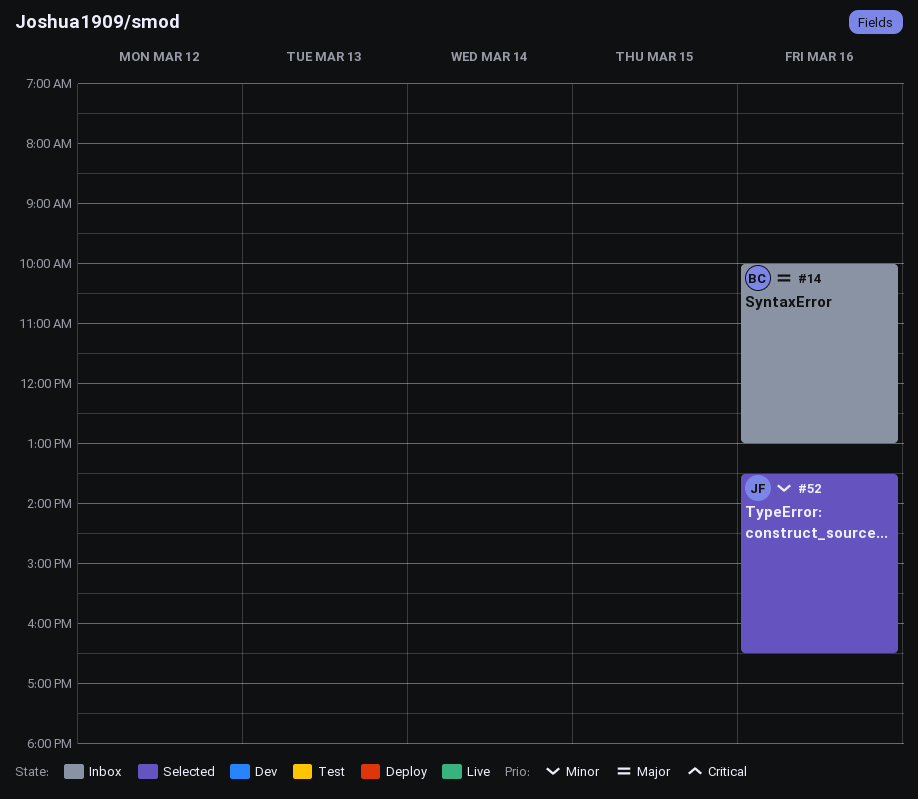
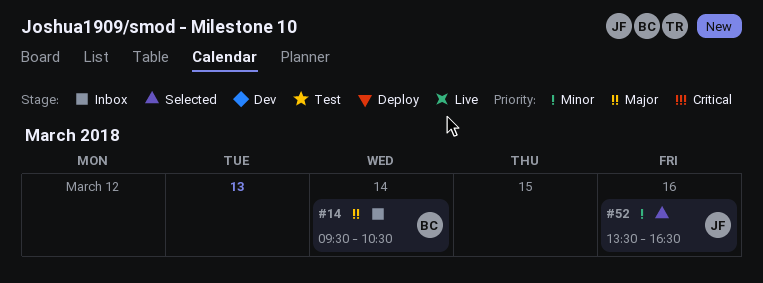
#14, day: Mar 16 -> Mar 14
#14, begins: 10:00 -> 09:30
#14, ends: 13:00 -> 10:30

